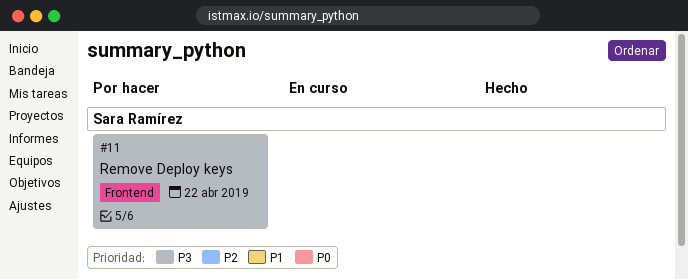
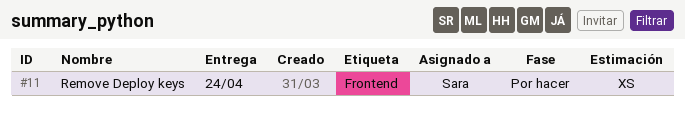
#11, due: Apr 22 -> Apr 24

